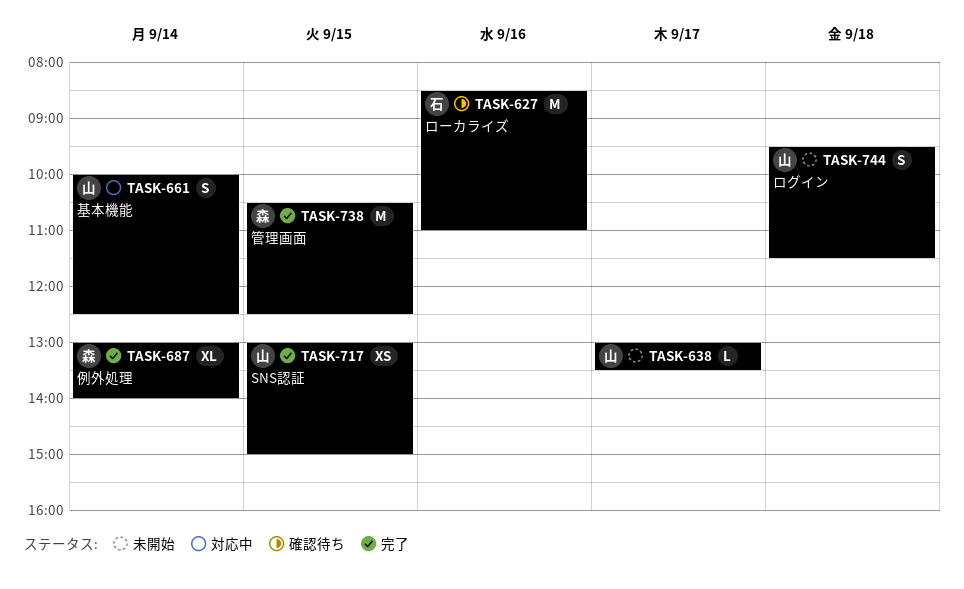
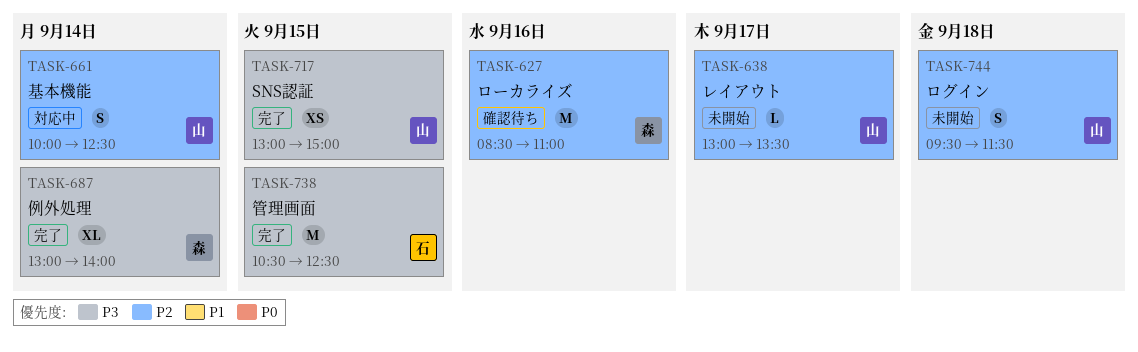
TASK-627, owner: 石 -> 森
TASK-738, owner: 森 -> 石

